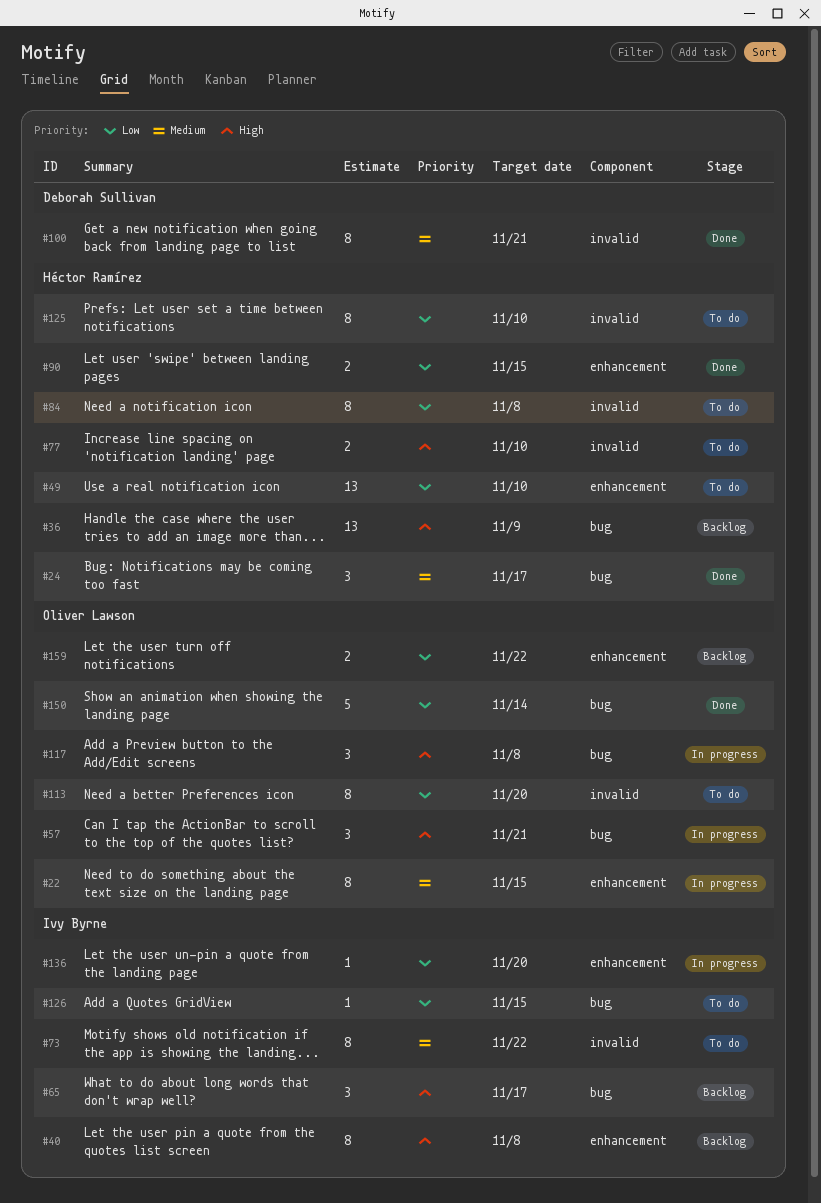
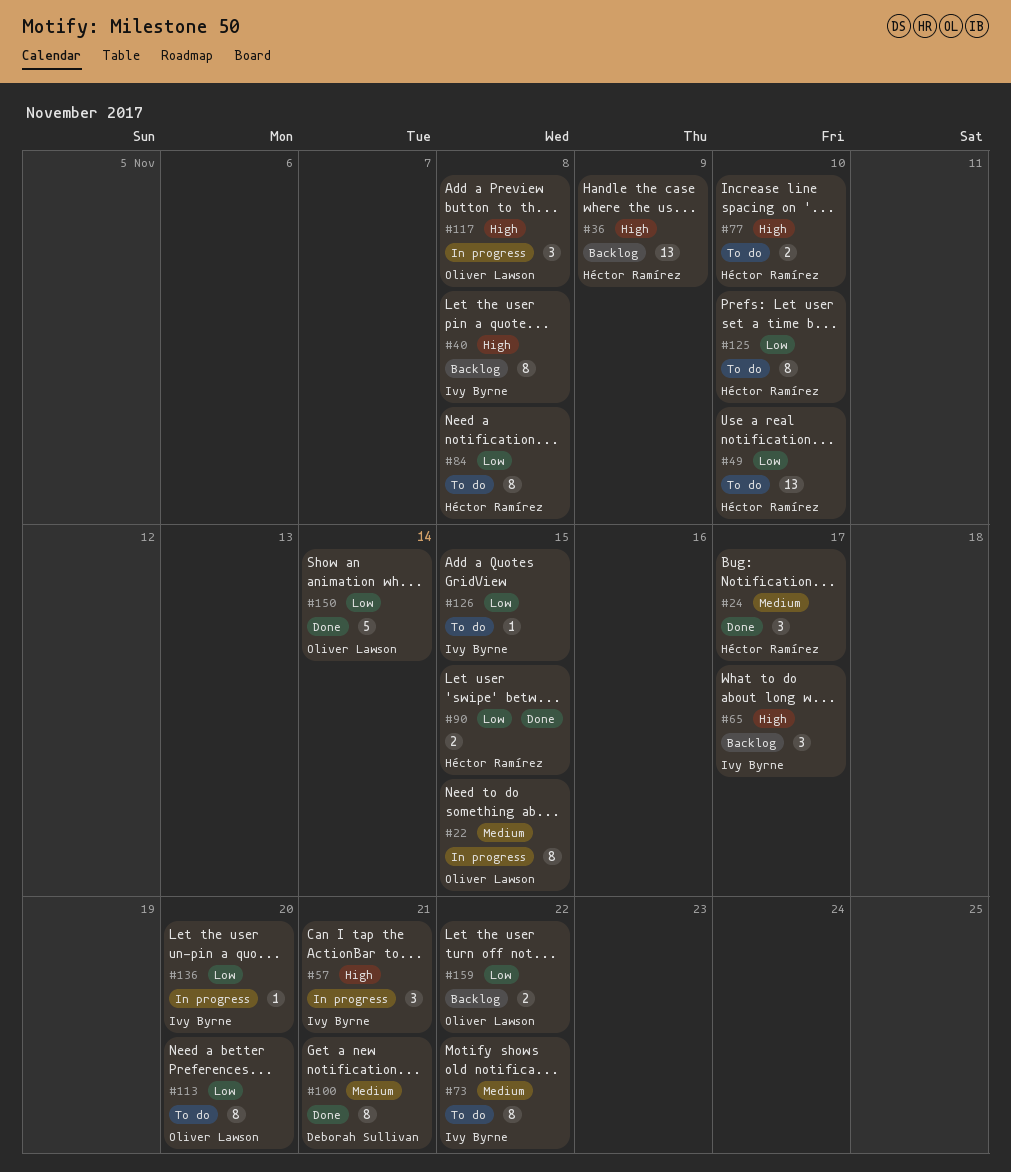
#57, owner: Oliver Lawson -> Ivy Byrne

